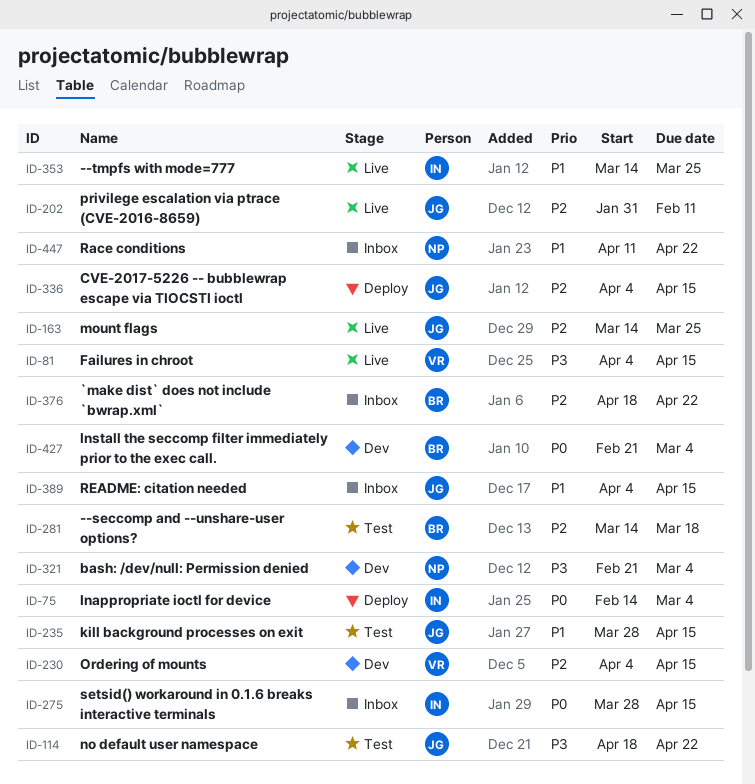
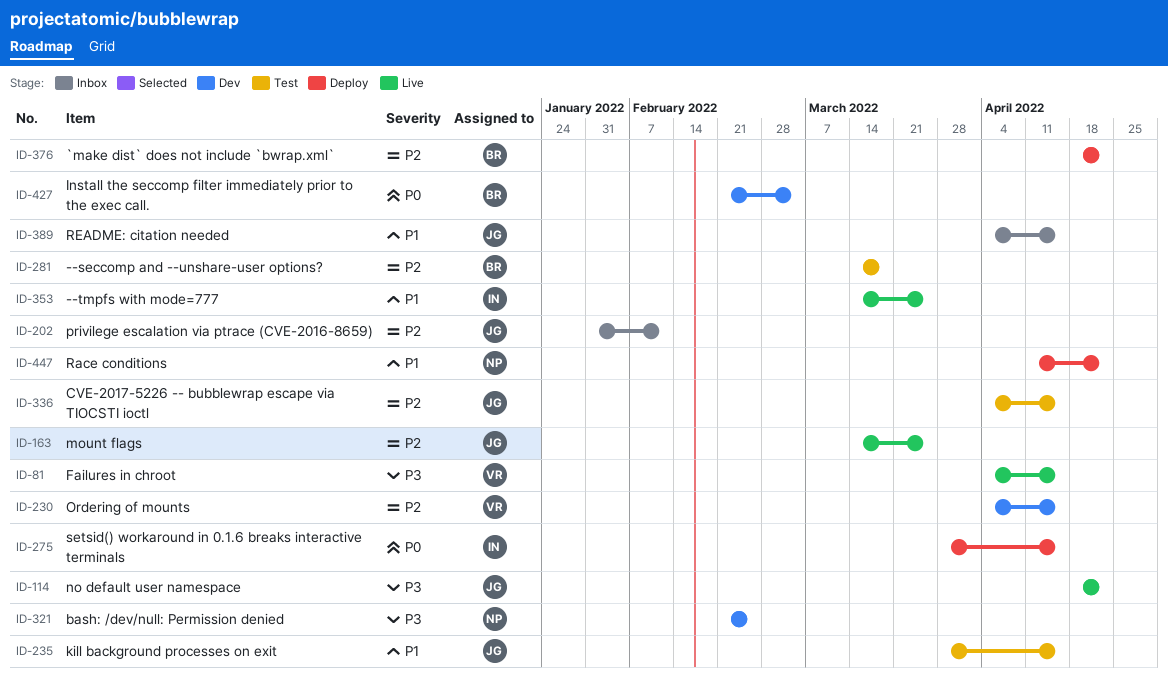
ID-75: present -> none
ID-114, status: Test -> Live
ID-202, status: Live -> Inbox
ID-275, status: Inbox -> Deploy
ID-321, due: Mar 4 -> Feb 25
ID-336, status: Deploy -> Test
ID-376, status: Inbox -> Deploy
ID-447, status: Inbox -> Deploy

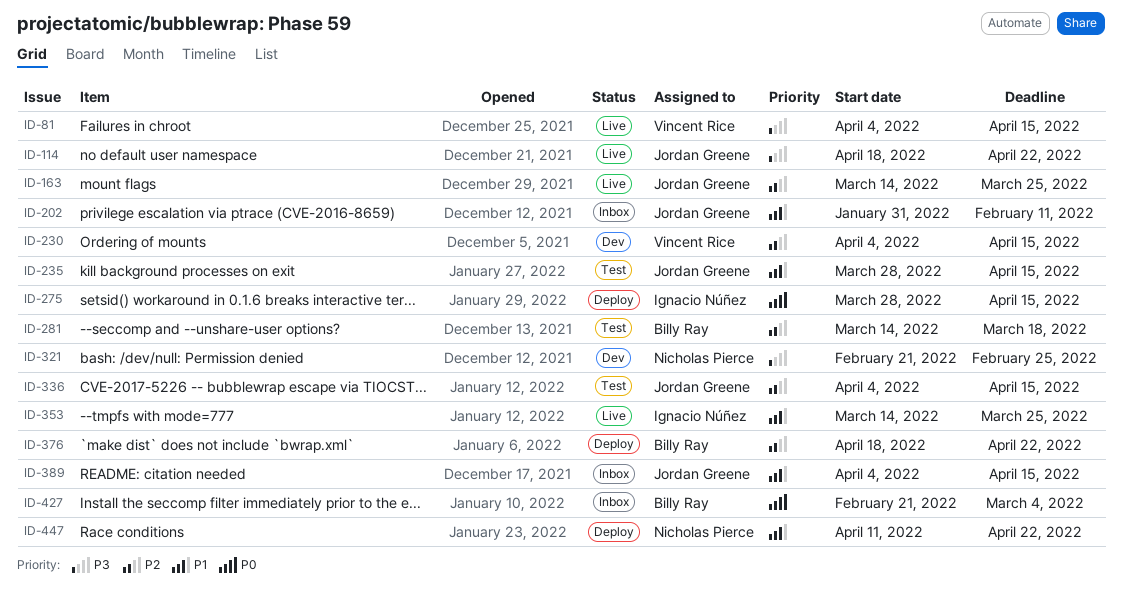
ID-202, priority: P2 -> P1
ID-427, status: Dev -> Inbox

